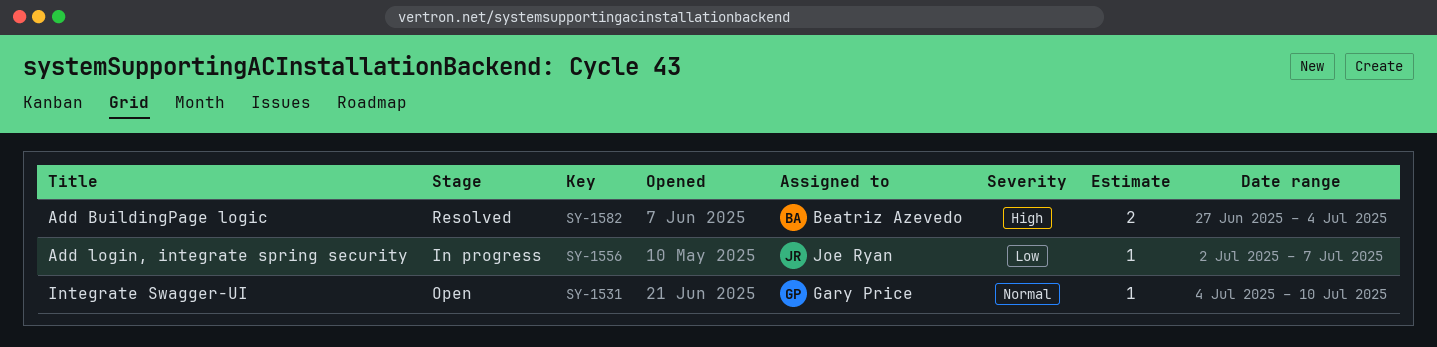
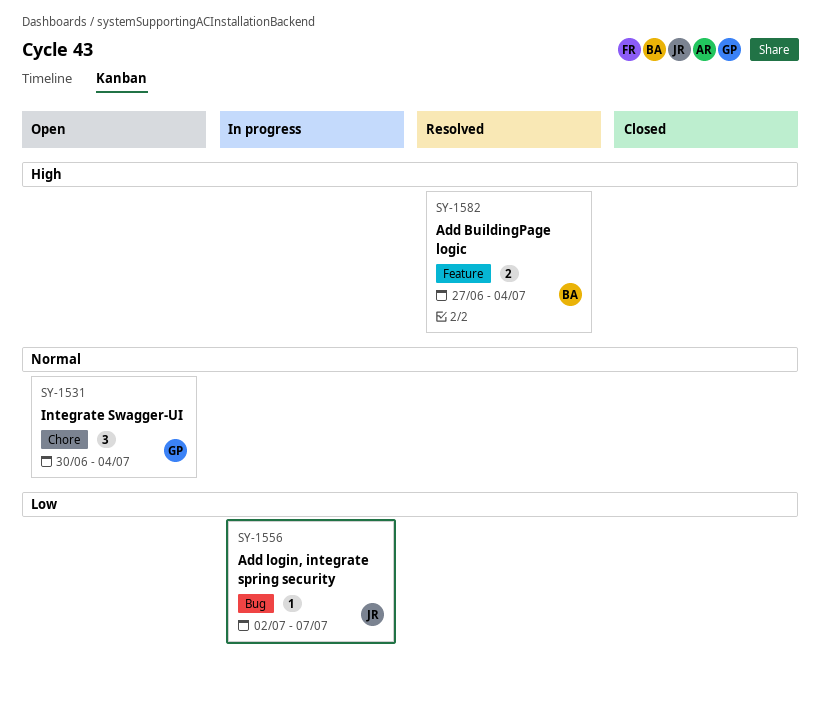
SY-1531, estimate: 1 -> 3
SY-1531, start: Jul 4 -> Jun 30
SY-1531, due: Jul 10 -> Jul 4

